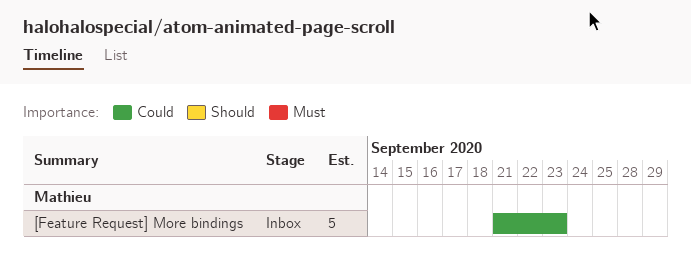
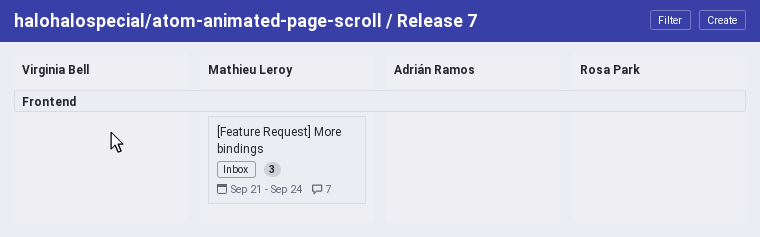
[Feature Request] More bindings, estimate: 5 -> 3
[Feature Request] More bindings, due: Sep 23 -> Sep 24

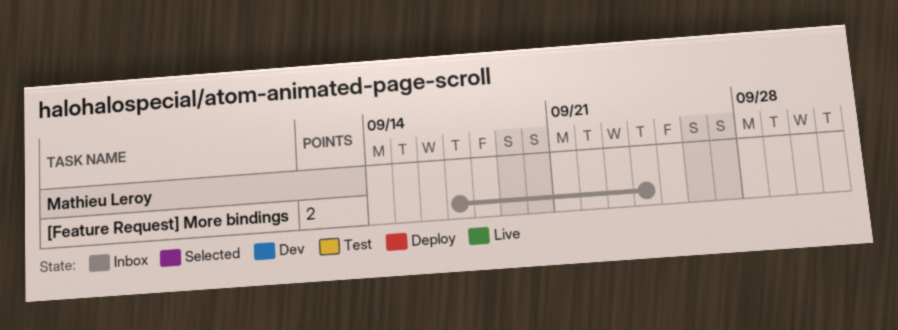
[Feature Request] More bindings, estimate: 3 -> 2
[Feature Request] More bindings, start: Sep 21 -> Sep 17

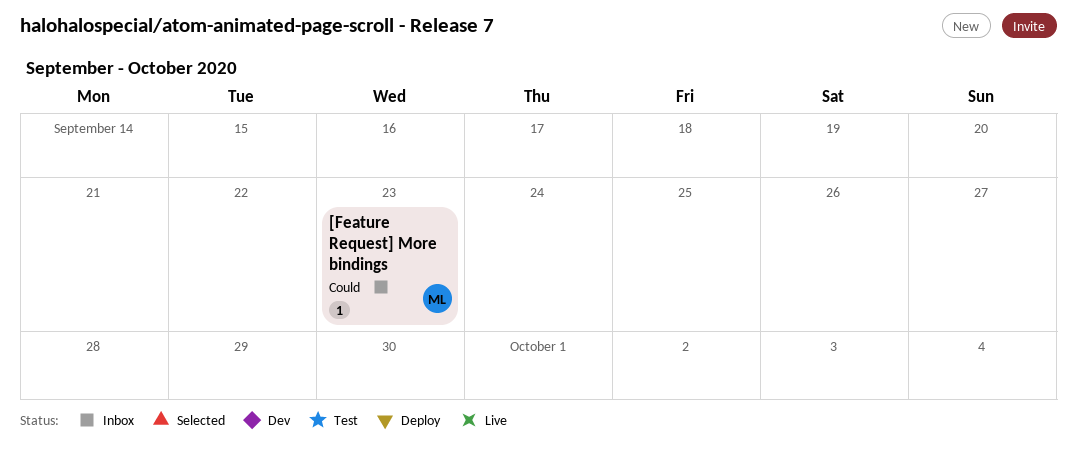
[Feature Request] More bindings, estimate: 2 -> 1
[Feature Request] More bindings, due: Sep 24 -> Sep 23

